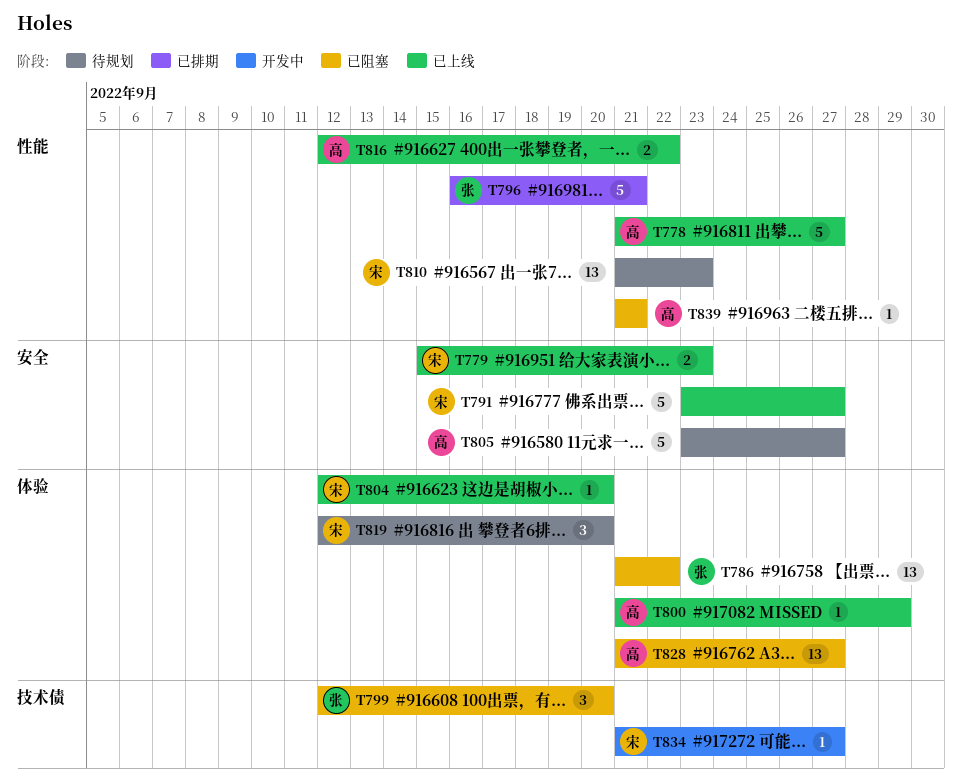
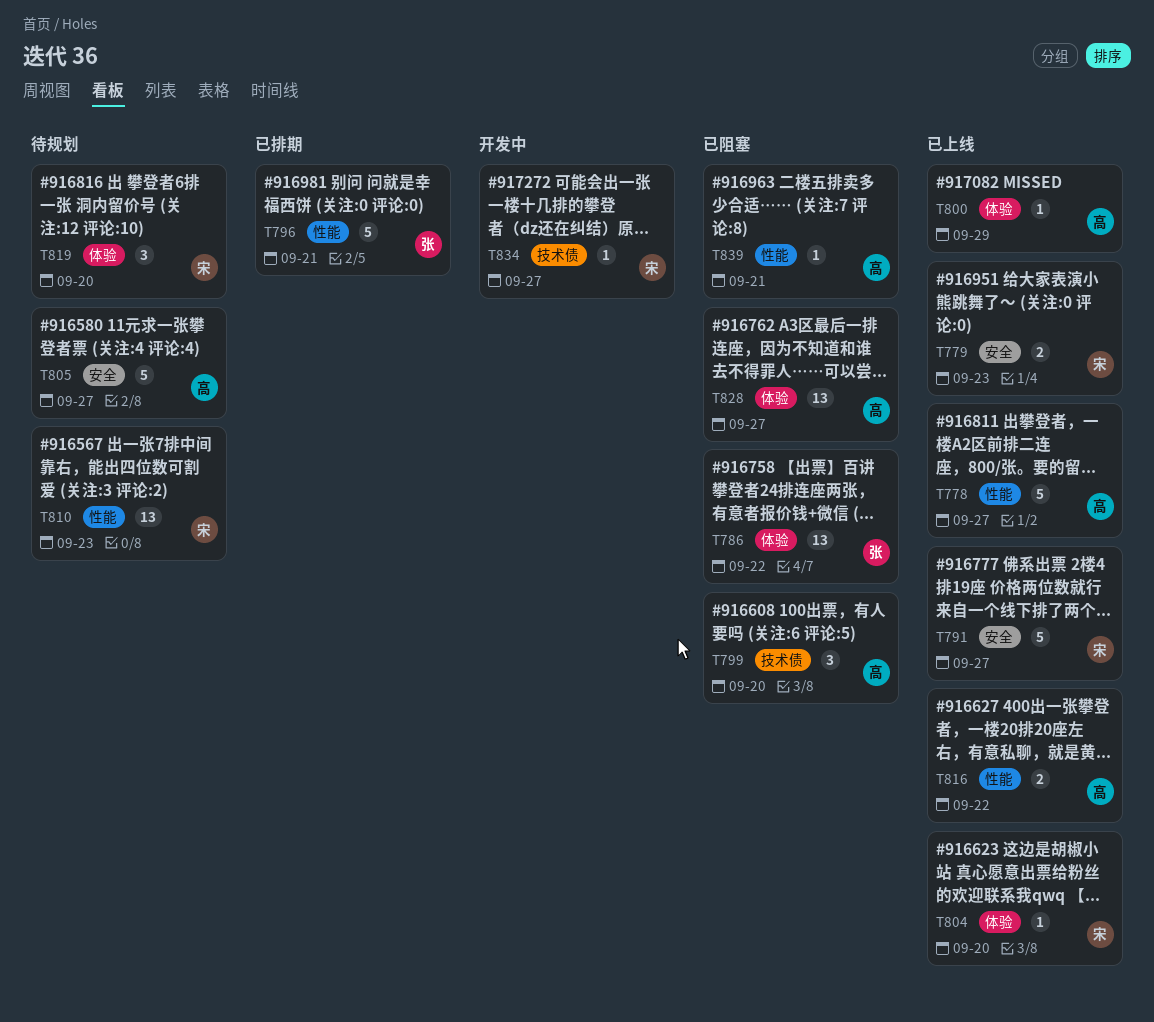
T799, owner: 张 -> 高

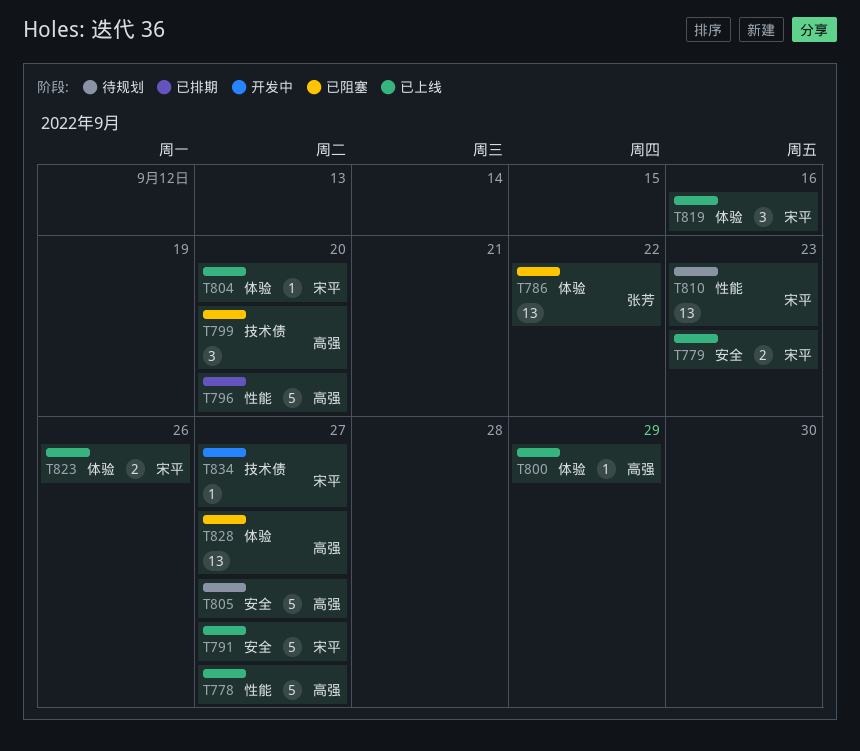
T796, owner: 张芳 -> 高强
T796, due: Sep 21 -> Sep 20
T816: present -> none
T819, status: 待规划 -> 已上线
T819, due: Sep 20 -> Sep 16
T823: none -> present
T839: present -> none

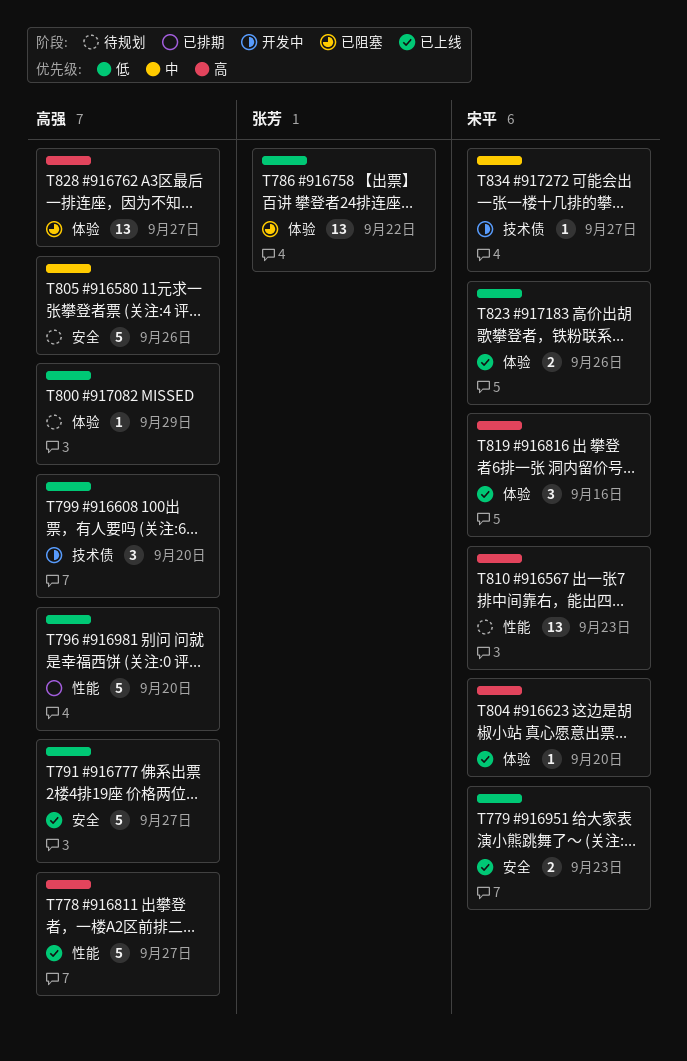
T791, owner: 宋平 -> 高强
T799, status: 已阻塞 -> 开发中
T800, status: 已上线 -> 待规划
T805, due: Sep 27 -> Sep 26

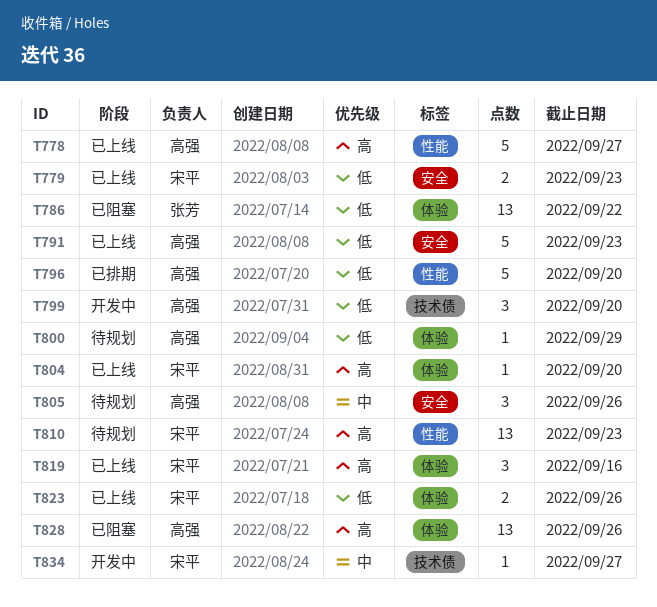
T791, due: Sep 27 -> Sep 23
T805, estimate: 5 -> 3
T828, due: Sep 27 -> Sep 26

